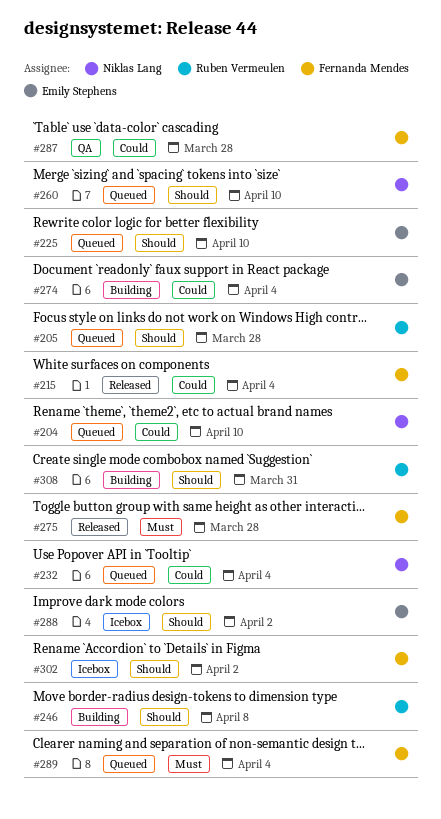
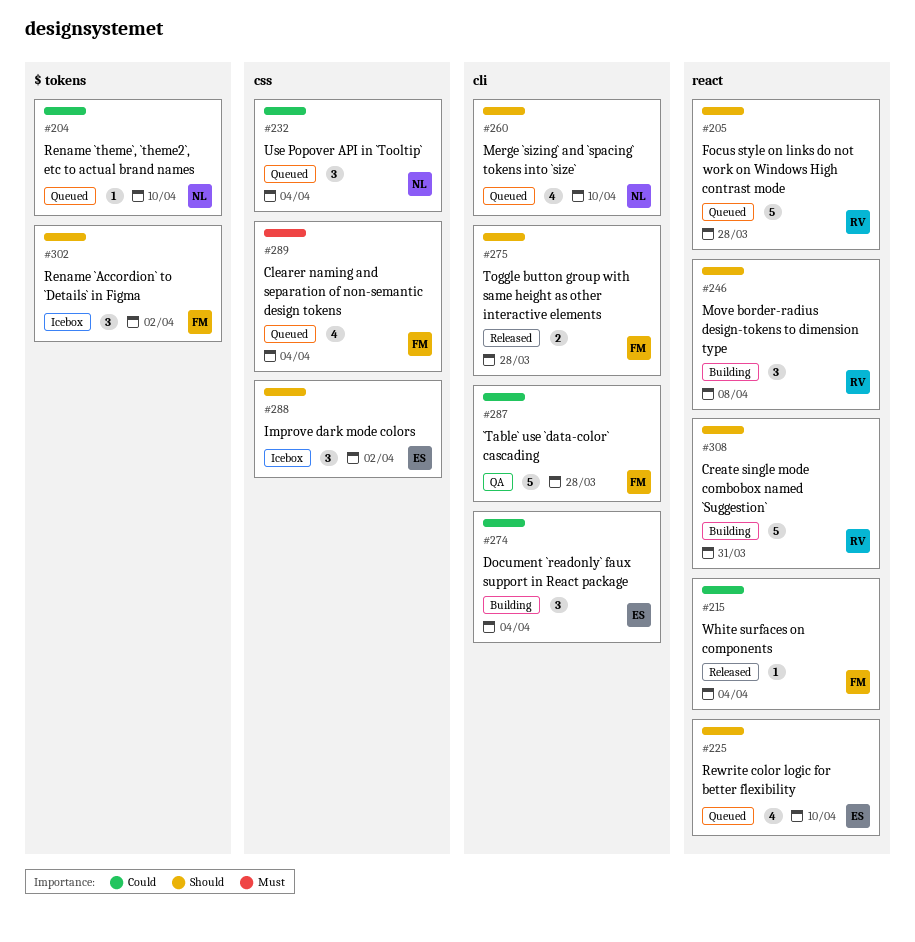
#275, priority: Must -> Should

